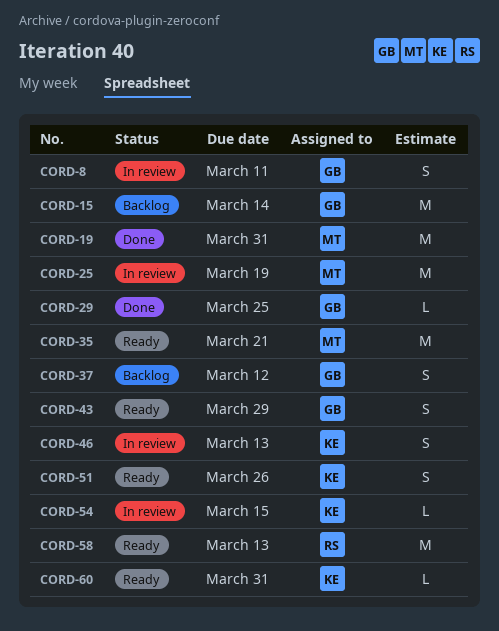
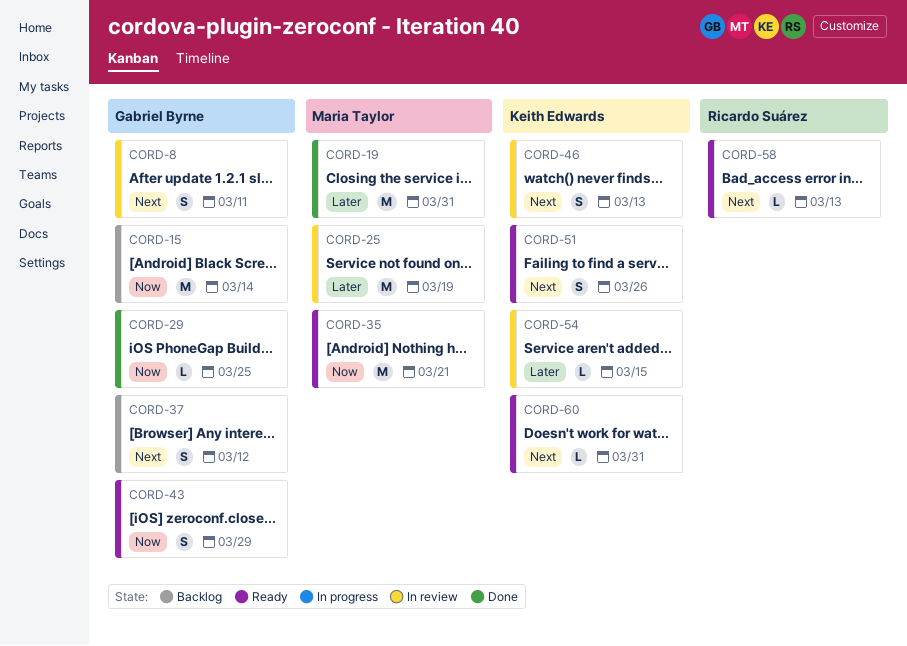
CORD-58, estimate: M -> L

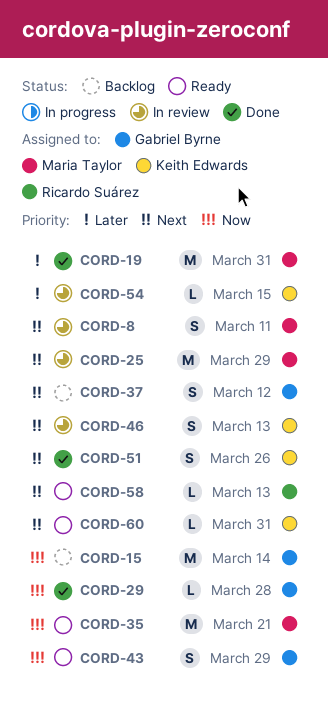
CORD-8, owner: Gabriel Byrne -> Maria Taylor
CORD-25, priority: Later -> Next
CORD-25, due: Mar 19 -> Mar 29
CORD-29, due: Mar 25 -> Mar 28
CORD-51, status: Ready -> Done

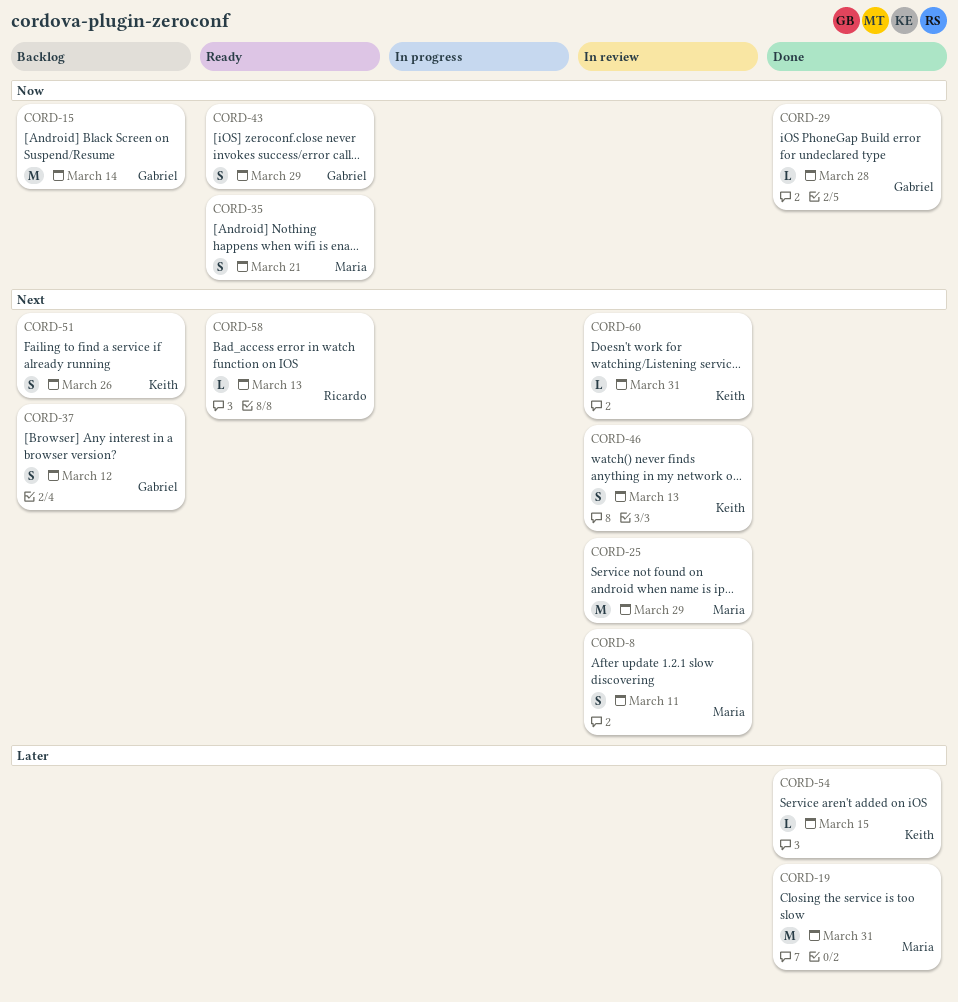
CORD-35, estimate: M -> S
CORD-51, status: Done -> Backlog
CORD-54, status: In review -> Done
CORD-60, status: Ready -> In review

